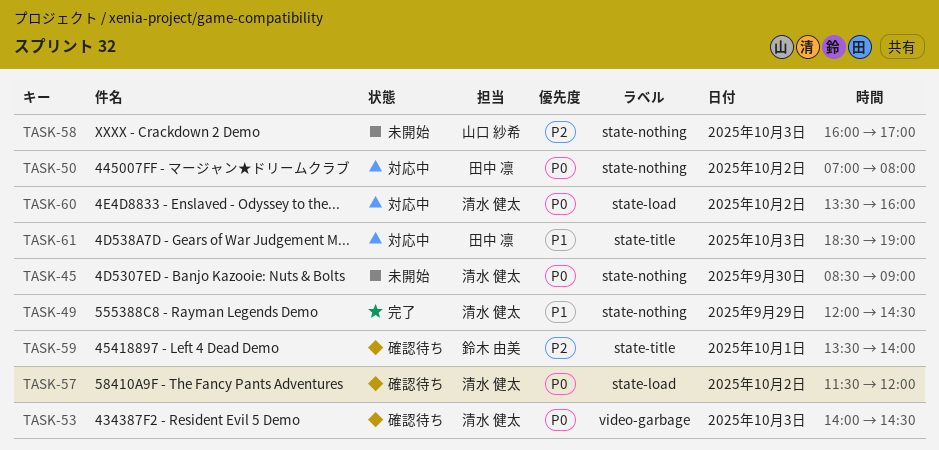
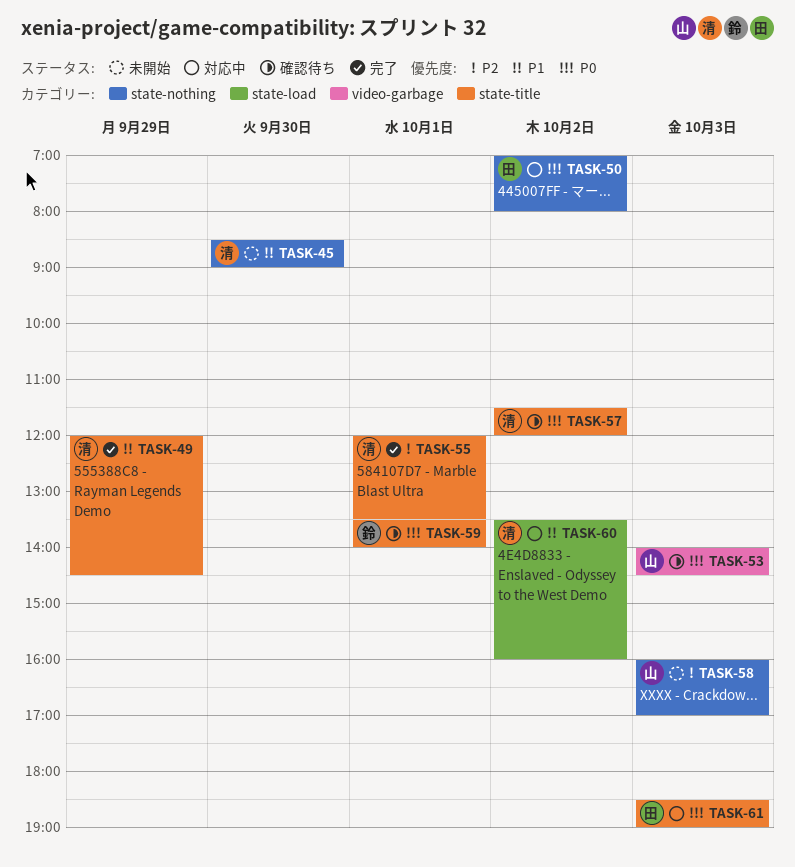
TASK-45, priority: P0 -> P1
TASK-49, label: state-nothing -> state-title
TASK-53, owner: 清水 健太 -> 山口 紗希
TASK-55: none -> present
TASK-57, label: state-load -> state-title
TASK-59, priority: P2 -> P0
TASK-60, priority: P0 -> P1
TASK-61, priority: P1 -> P0

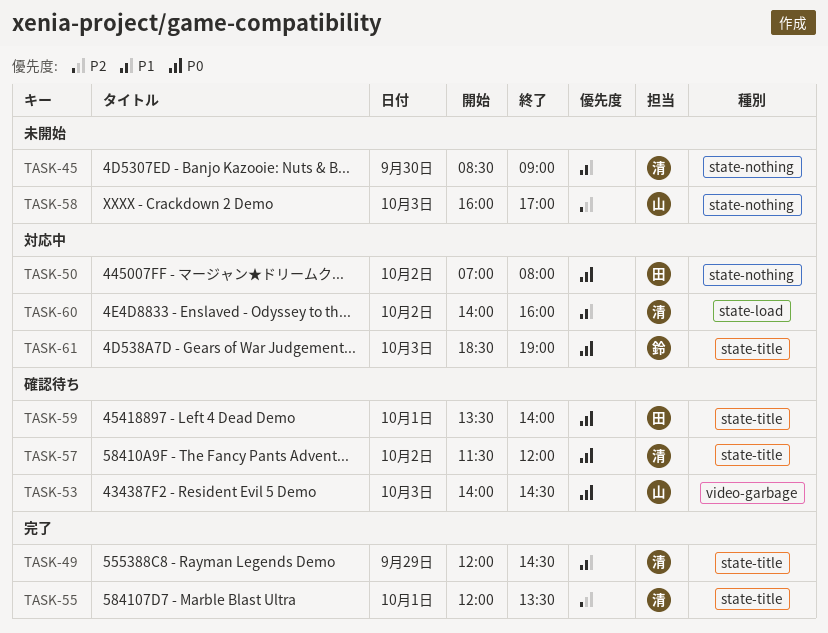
TASK-59, owner: 鈴 -> 田
TASK-60, begins: 13:30 -> 14:00
TASK-61, owner: 田 -> 鈴

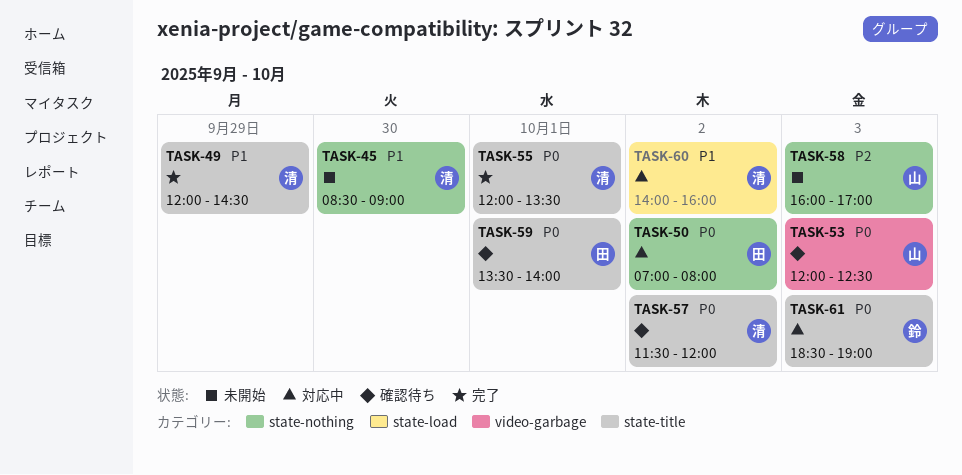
TASK-53, begins: 14:00 -> 12:00
TASK-53, ends: 14:30 -> 12:30
TASK-55, priority: P2 -> P0

